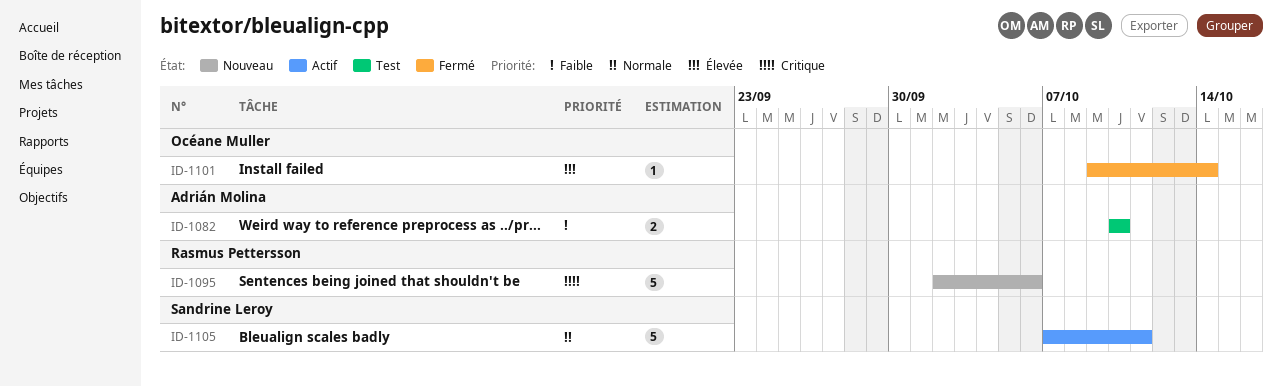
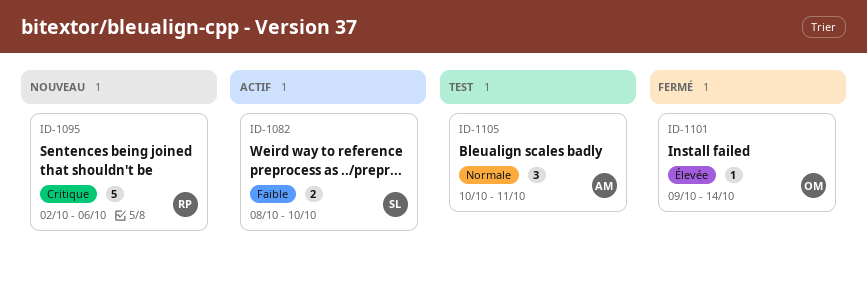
ID-1082, status: Test -> Actif
ID-1082, owner: Adrián Molina -> Sandrine Leroy
ID-1082, start: Oct 10 -> Oct 8
ID-1105, status: Actif -> Test
ID-1105, owner: Sandrine Leroy -> Adrián Molina
ID-1105, estimate: 5 -> 3
ID-1105, start: Oct 7 -> Oct 10

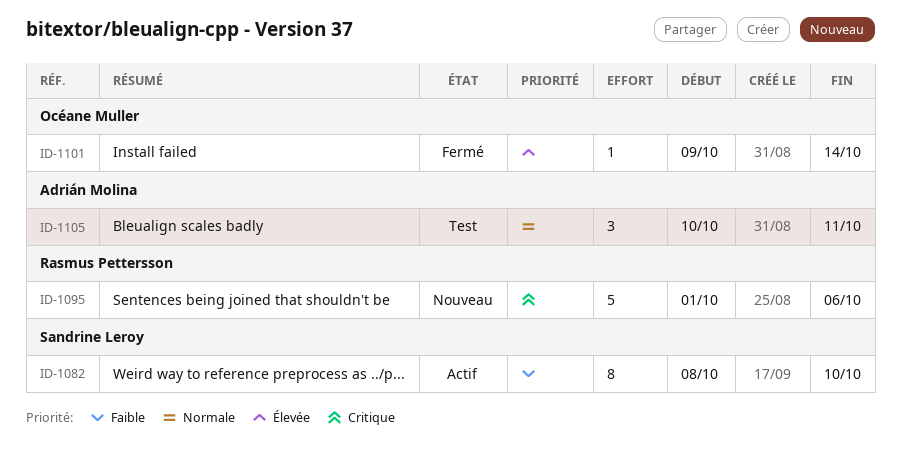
ID-1082, estimate: 2 -> 8
ID-1095, start: Oct 2 -> Oct 1

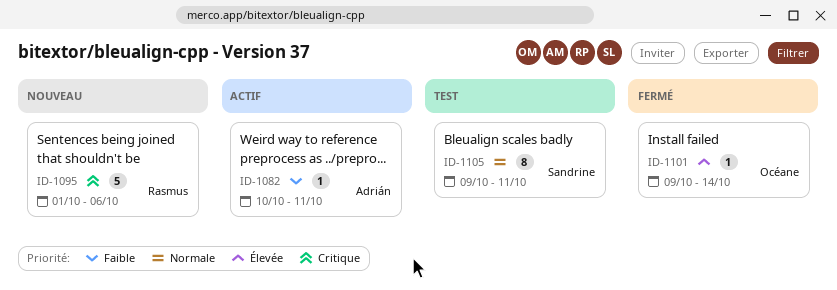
ID-1082, owner: Sandrine Leroy -> Adrián Molina
ID-1082, estimate: 8 -> 1
ID-1082, start: Oct 8 -> Oct 10
ID-1082, due: Oct 10 -> Oct 11
ID-1105, owner: Adrián Molina -> Sandrine Leroy
ID-1105, estimate: 3 -> 8
ID-1105, start: Oct 10 -> Oct 9

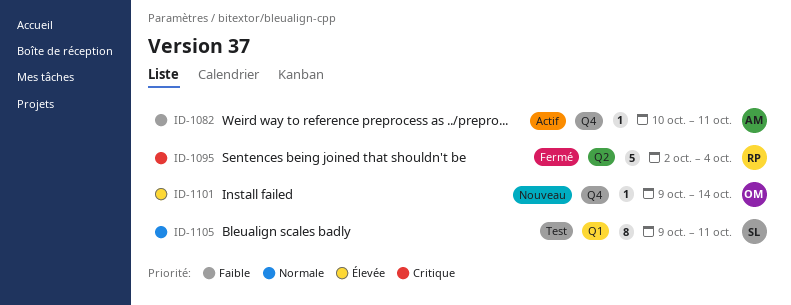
ID-1095, status: Nouveau -> Fermé
ID-1095, start: Oct 1 -> Oct 2
ID-1095, due: Oct 6 -> Oct 4
ID-1101, status: Fermé -> Nouveau

